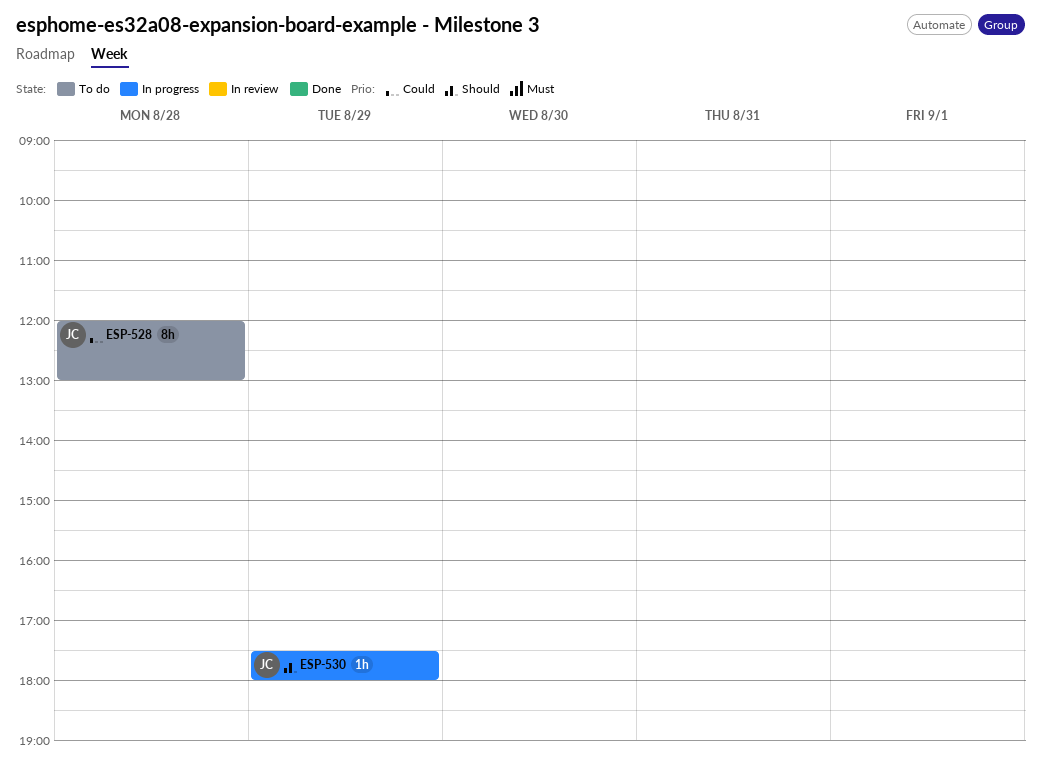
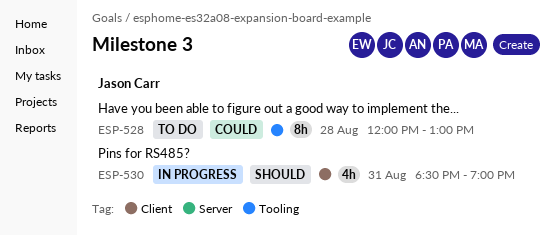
ESP-530, estimate: 1h -> 4h
ESP-530, day: Aug 29 -> Aug 31
ESP-530, begins: 17:30 -> 18:30
ESP-530, ends: 18:00 -> 19:00

